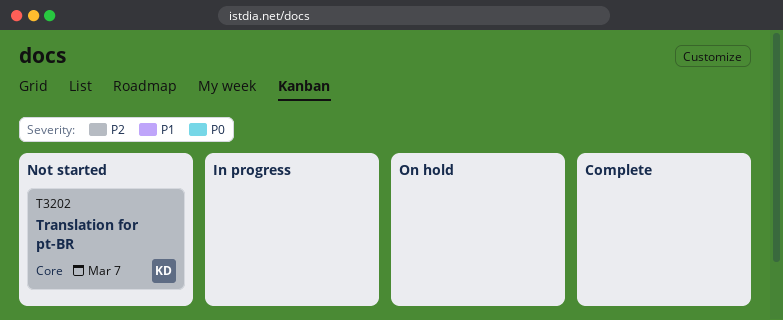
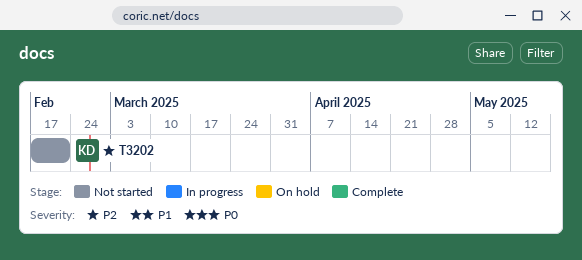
T3202, due: Mar 7 -> Feb 21

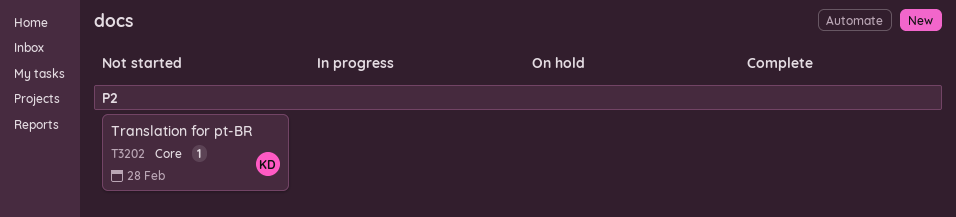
T3202, due: Feb 21 -> Feb 28

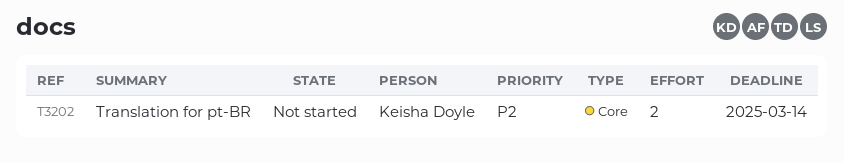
T3202, estimate: 1 -> 2
T3202, due: Feb 28 -> Mar 14

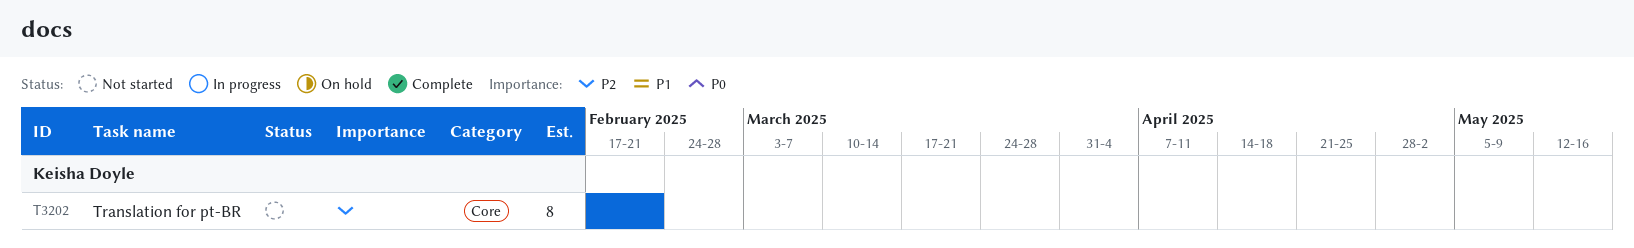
T3202, estimate: 2 -> 8
T3202, due: Mar 14 -> Feb 21

